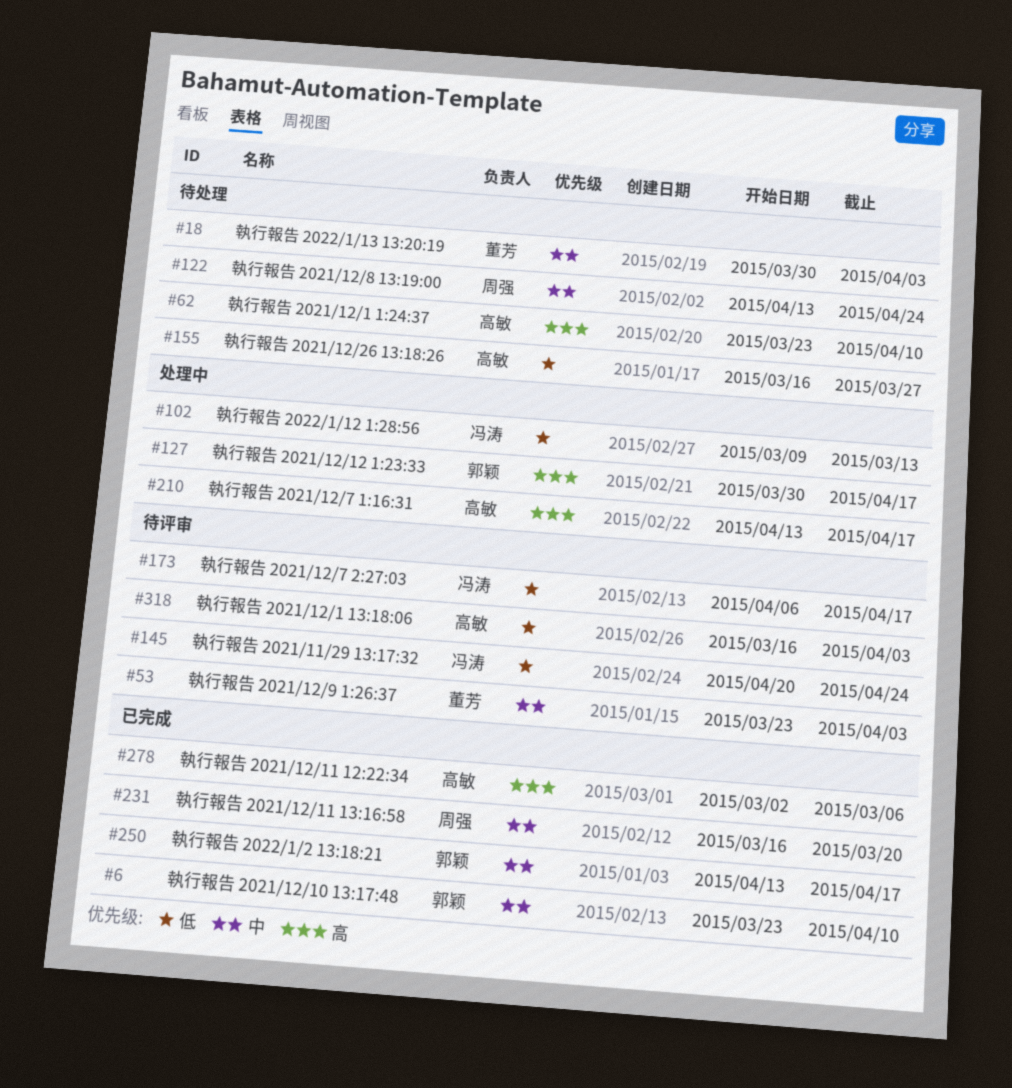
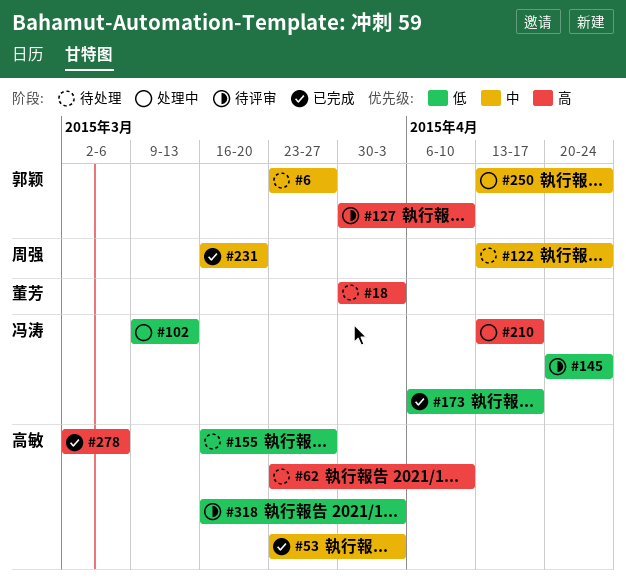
#6, status: 已完成 -> 待处理
#6, due: Apr 10 -> Mar 27
#18, priority: 中 -> 高
#53, status: 待评审 -> 已完成
#53, owner: 董芳 -> 高敏
#127, status: 处理中 -> 待评审
#127, due: Apr 17 -> Apr 10
#173, status: 待评审 -> 已完成
#210, owner: 高敏 -> 冯涛
#250, status: 已完成 -> 处理中
#250, due: Apr 17 -> Apr 24

